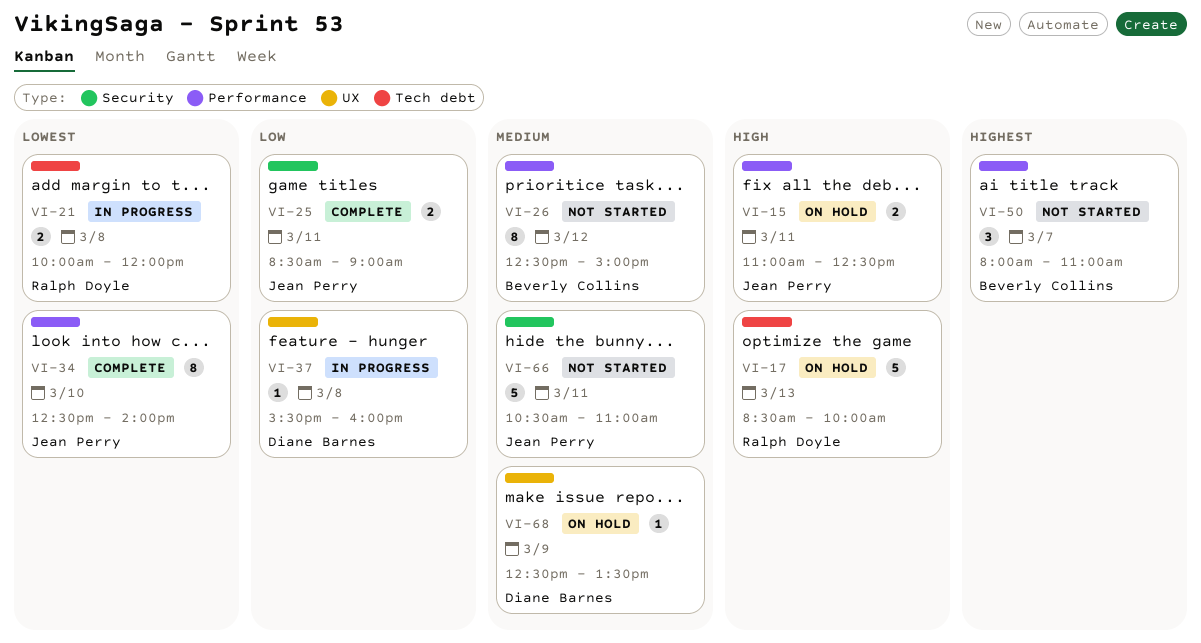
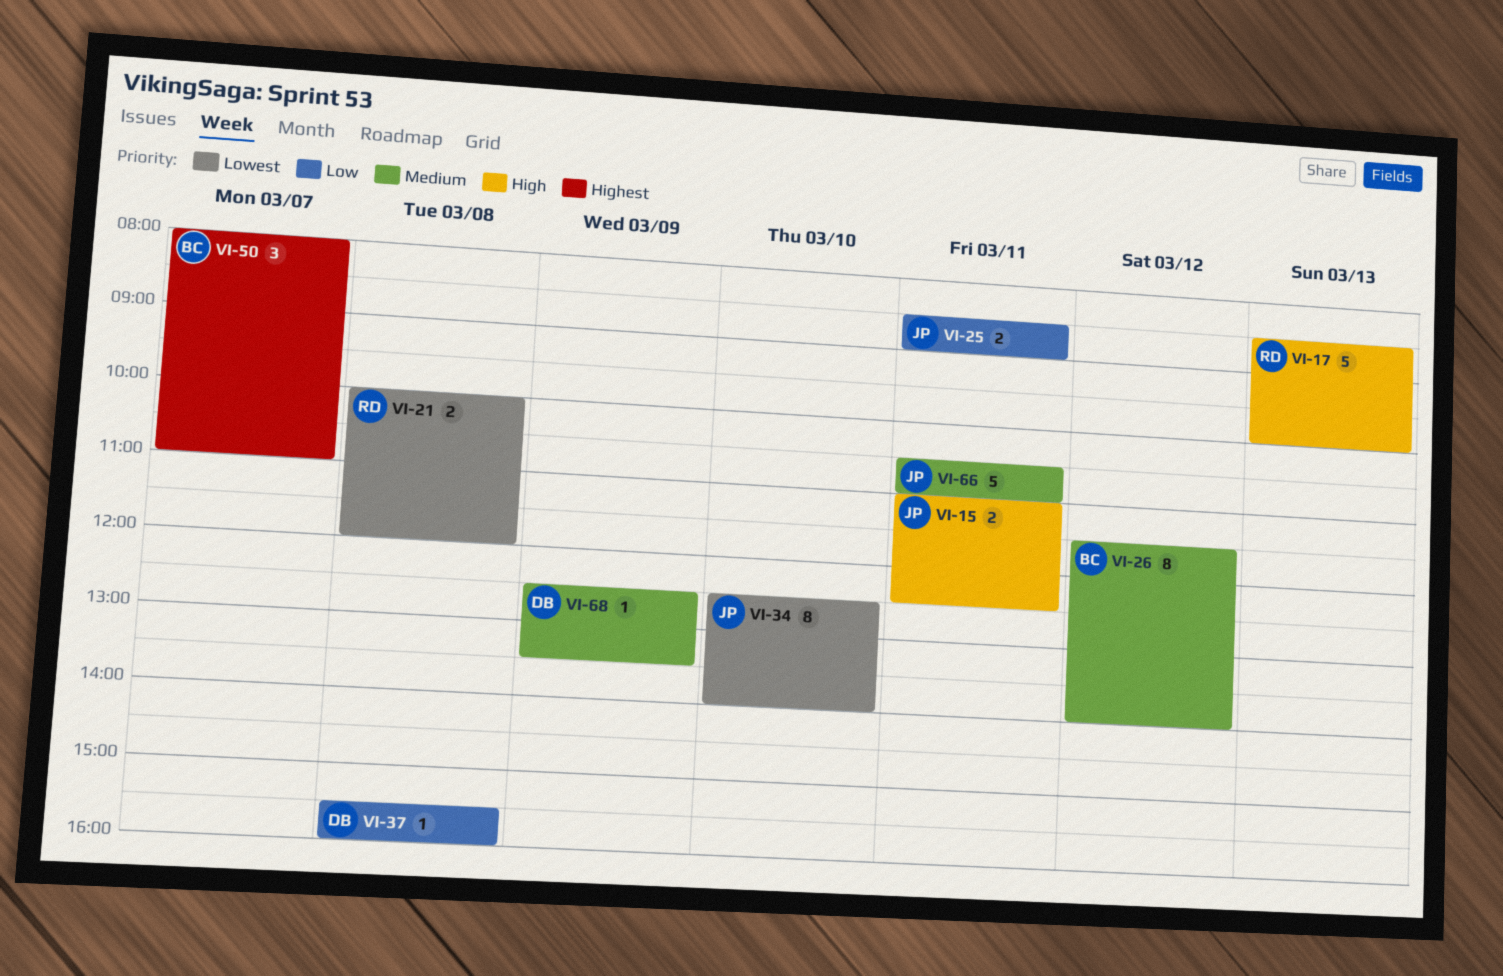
VI-26, begins: 12:30 -> 11:30
VI-26, ends: 15:00 -> 14:00

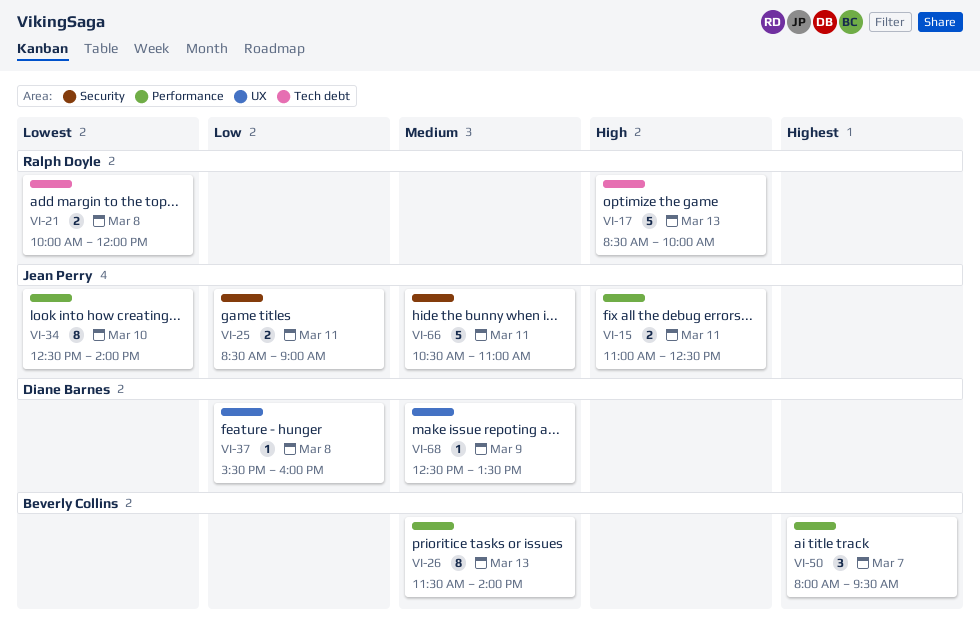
VI-26, day: Mar 12 -> Mar 13
VI-50, ends: 11:00 -> 09:30

